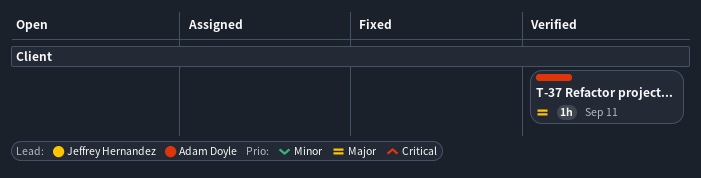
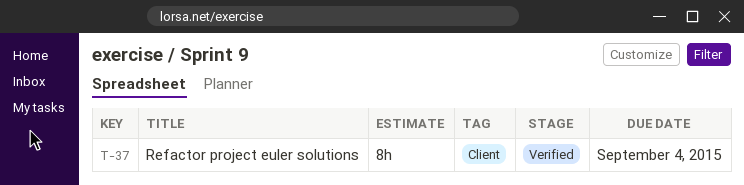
T-37, estimate: 1h -> 8h
T-37, due: Sep 11 -> Sep 4

